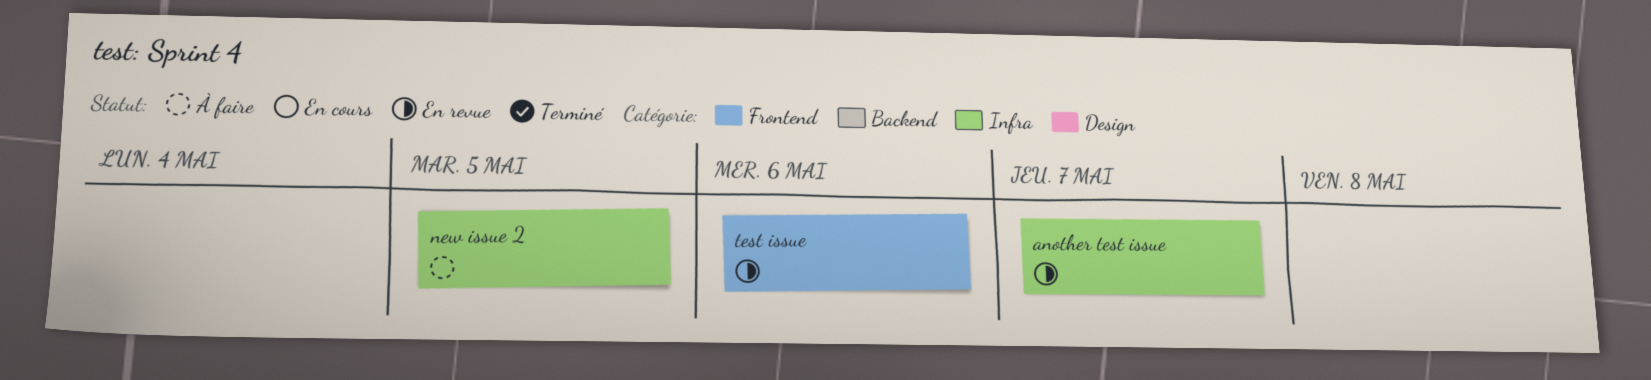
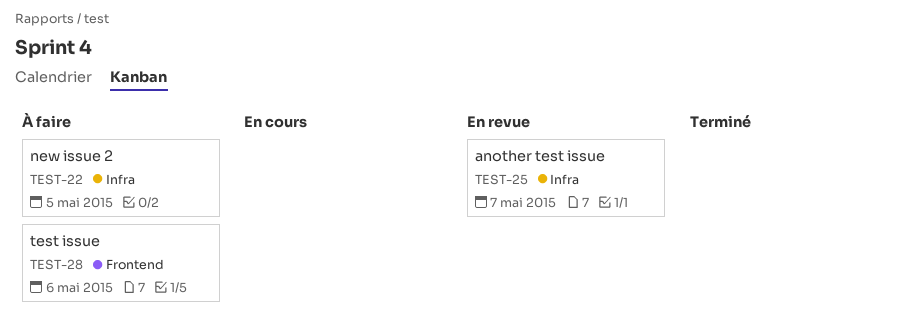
test issue, status: En revue -> À faire

